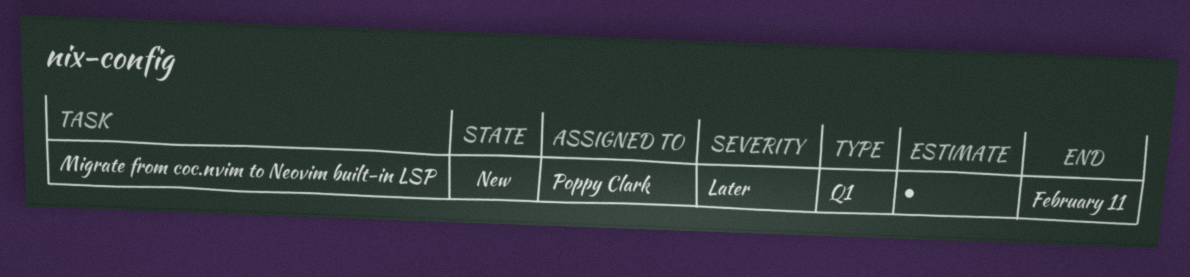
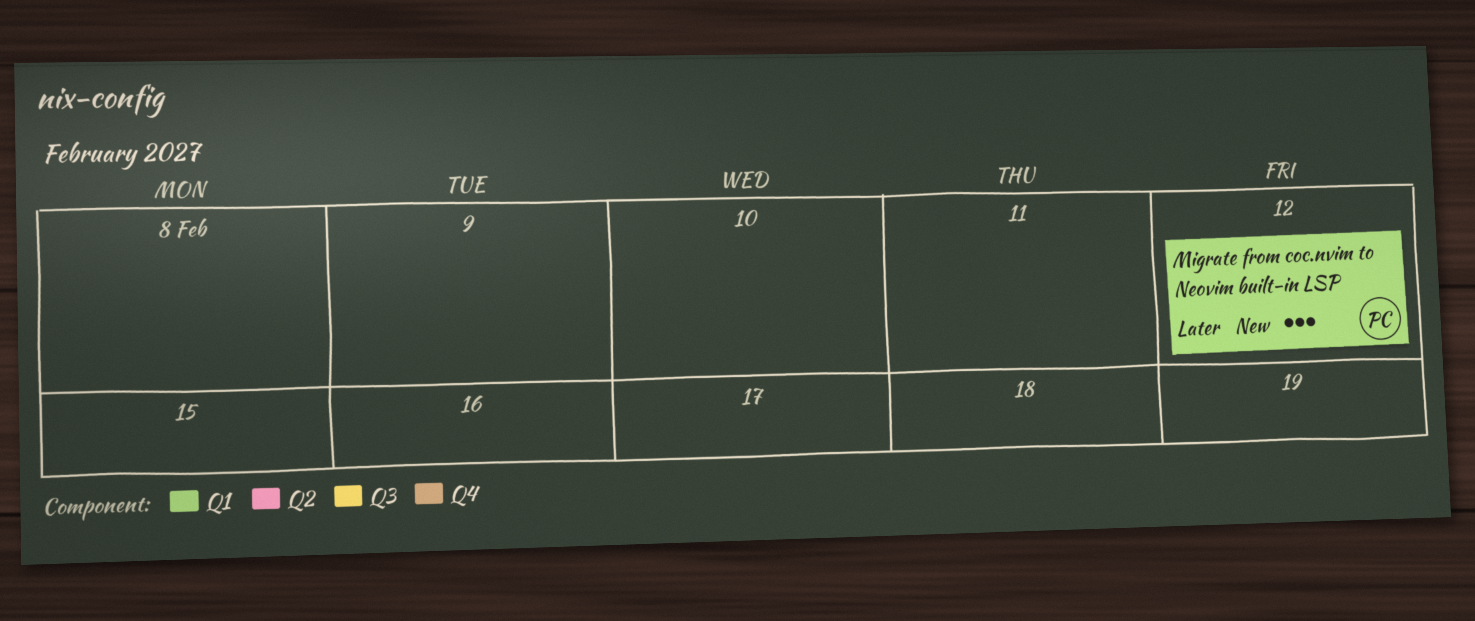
Migrate from coc.nvim to Neovim built-in LSP, estimate: 1 -> 3
Migrate from coc.nvim to Neovim built-in LSP, due: Feb 11 -> Feb 12

